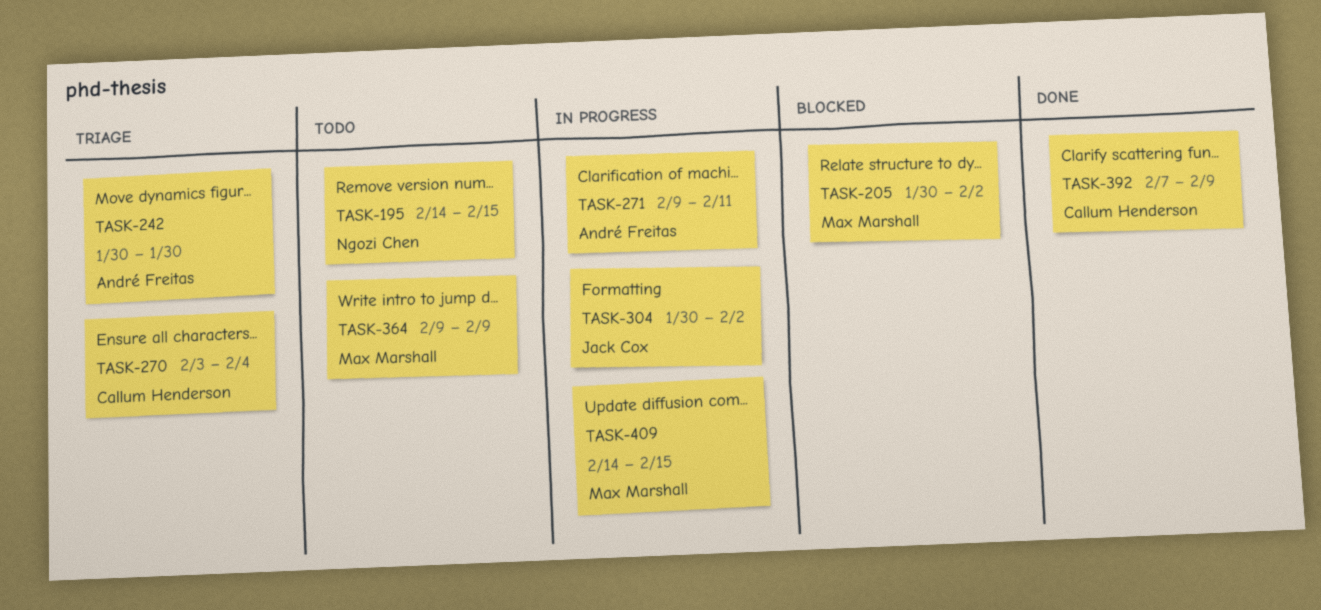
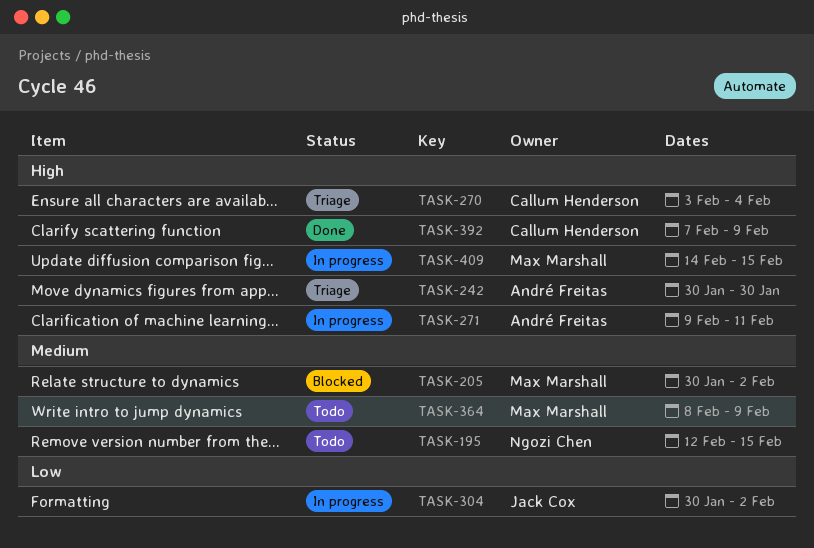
TASK-195, start: Feb 14 -> Feb 12
TASK-364, start: Feb 9 -> Feb 8

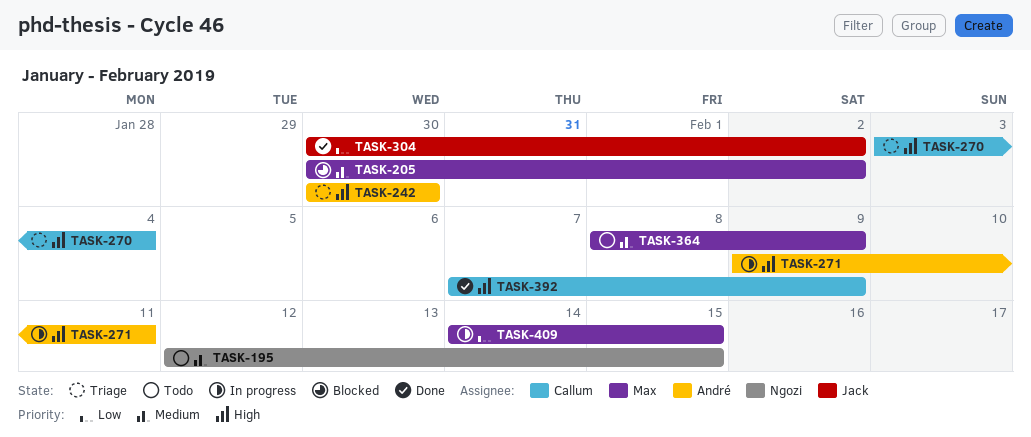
TASK-304, status: In progress -> Done
TASK-409, priority: High -> Low

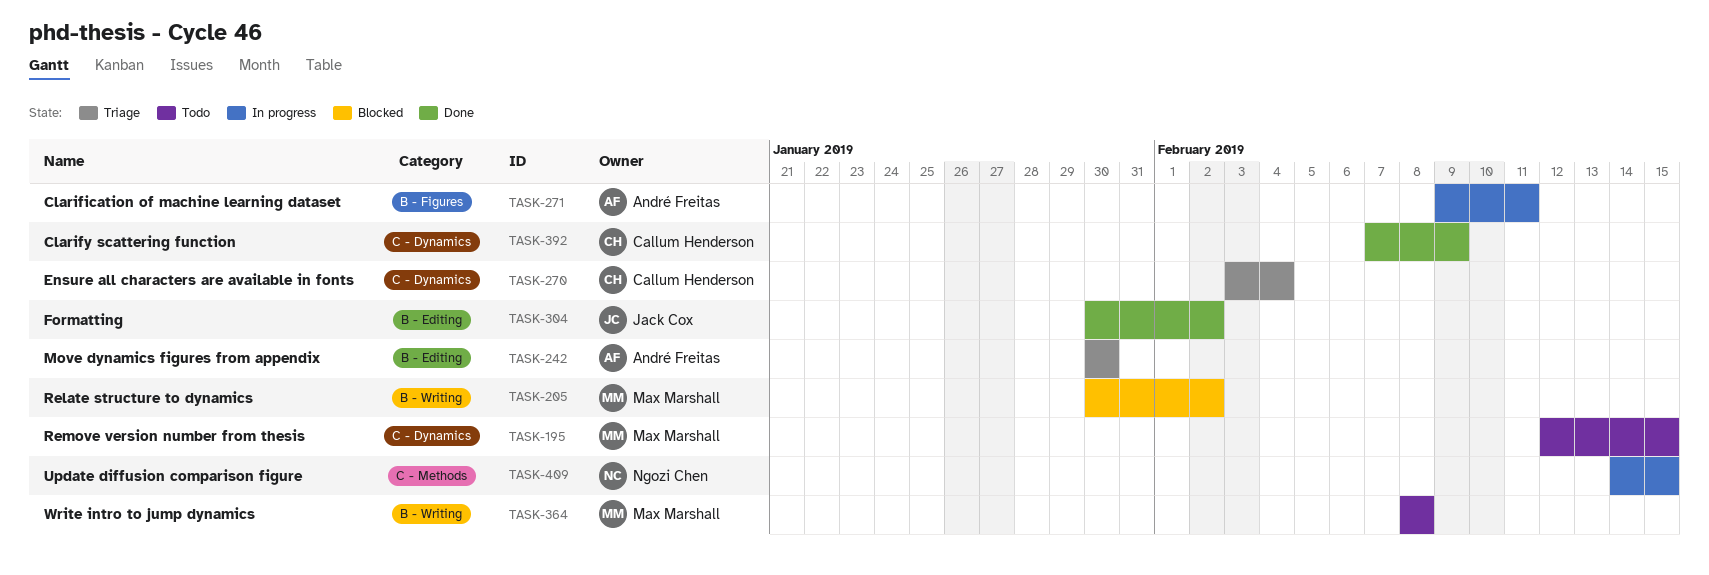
TASK-195, owner: Ngozi Chen -> Max Marshall
TASK-364, due: Feb 9 -> Feb 8
TASK-409, owner: Max Marshall -> Ngozi Chen

